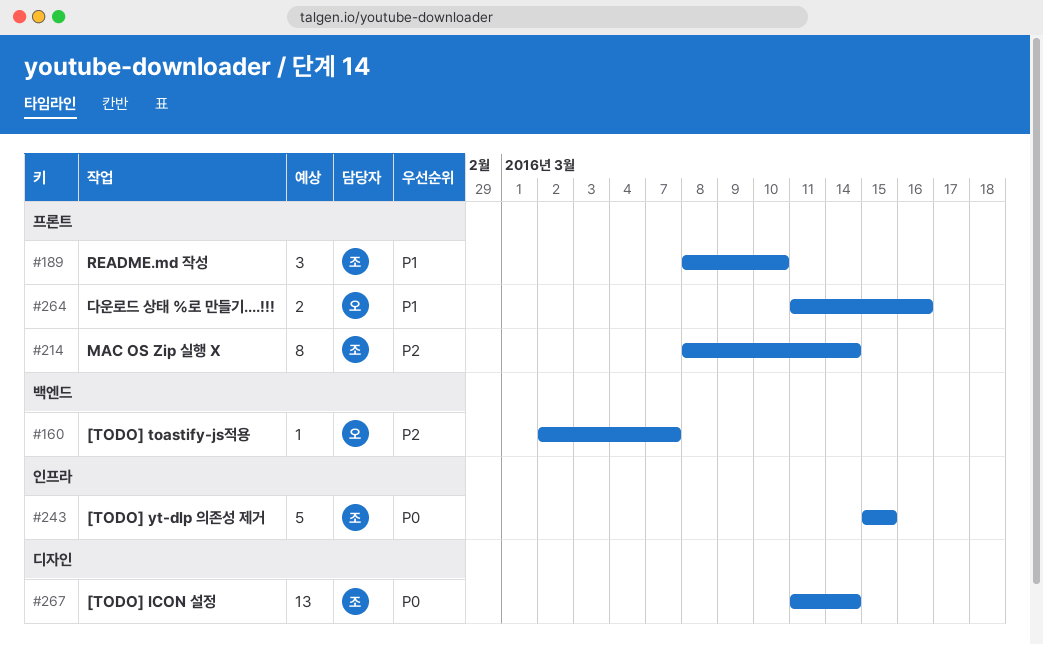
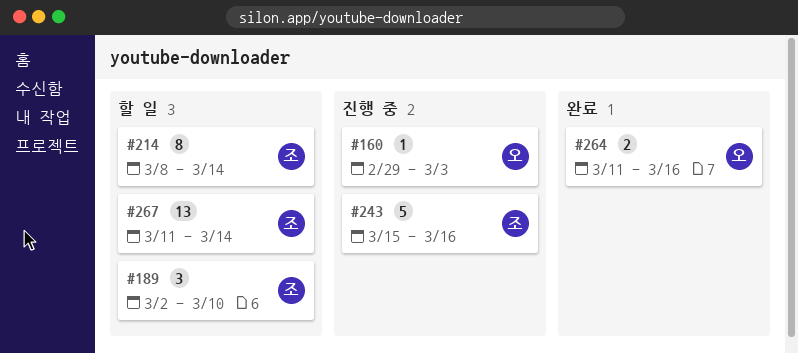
#160, start: Mar 2 -> Feb 29
#160, due: Mar 7 -> Mar 3
#189, start: Mar 8 -> Mar 2
#243, due: Mar 15 -> Mar 16

